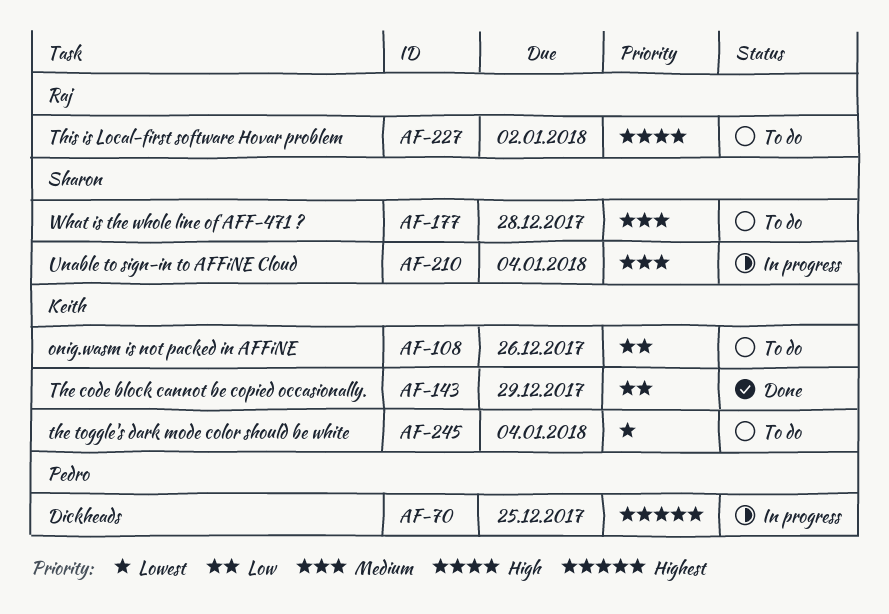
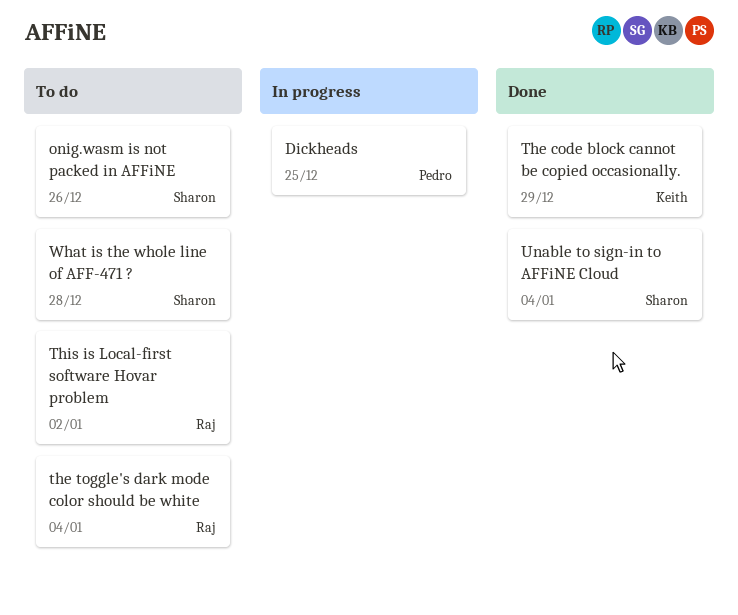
onig.wasm is not packed in AFFiNE, owner: Keith -> Sharon
the toggle's dark mode color should be white, owner: Keith -> Raj
Unable to sign-in to AFFiNE Cloud, status: In progress -> Done

